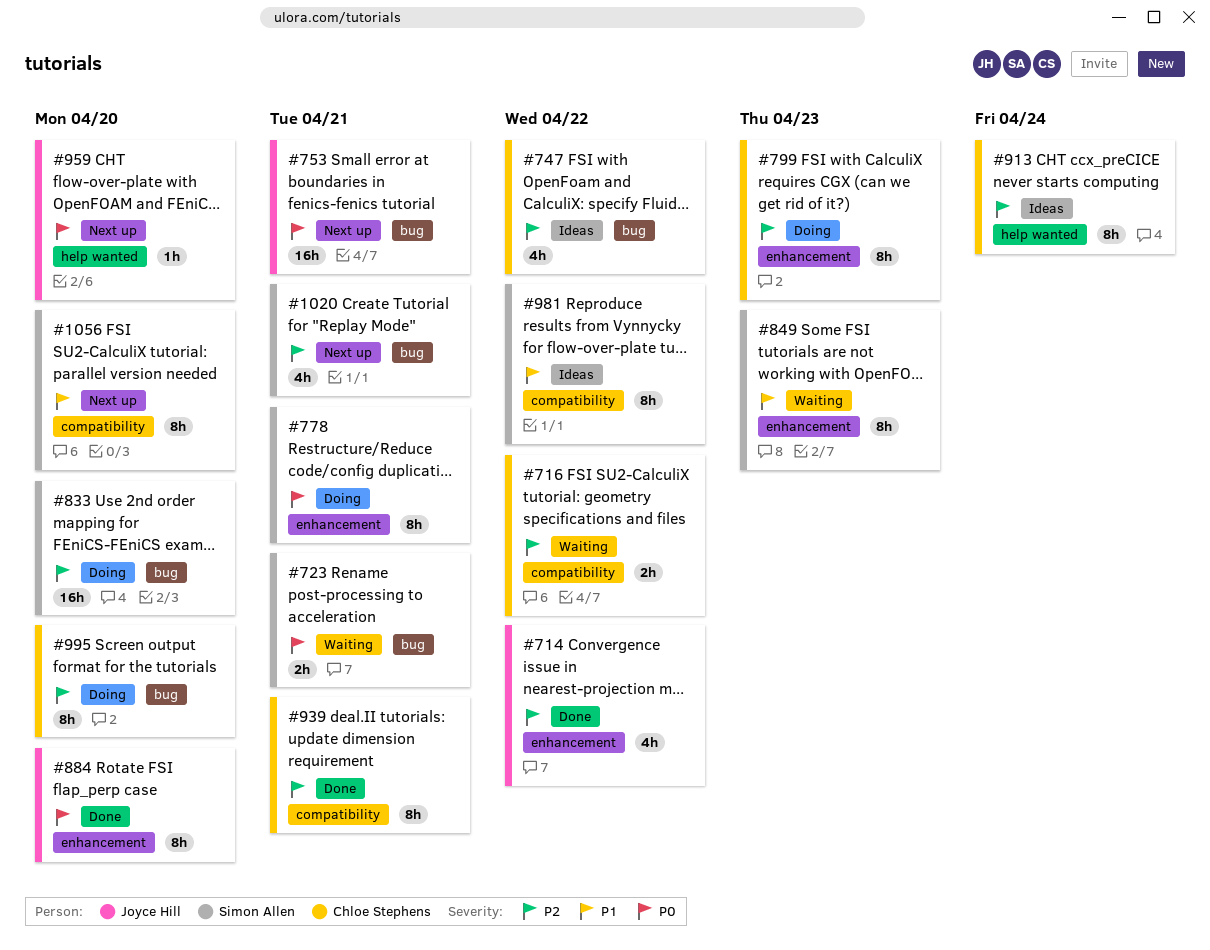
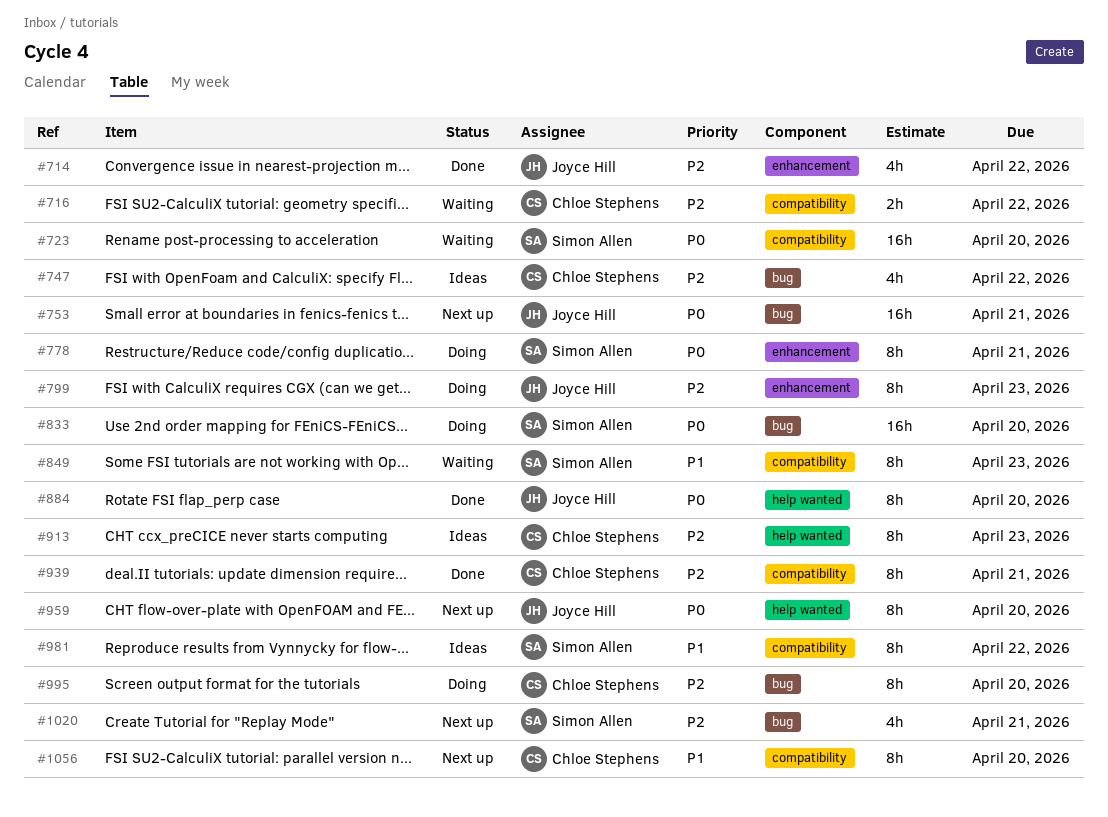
#723, label: bug -> compatibility
#723, estimate: 2h -> 16h
#723, due: Apr 21 -> Apr 20
#799, owner: Chloe Stephens -> Joyce Hill
#833, priority: P2 -> P0
#849, label: enhancement -> compatibility
#884, label: enhancement -> help wanted
#913, due: Apr 24 -> Apr 23
#959, estimate: 1h -> 8h
#1056, owner: Simon Allen -> Chloe Stephens

